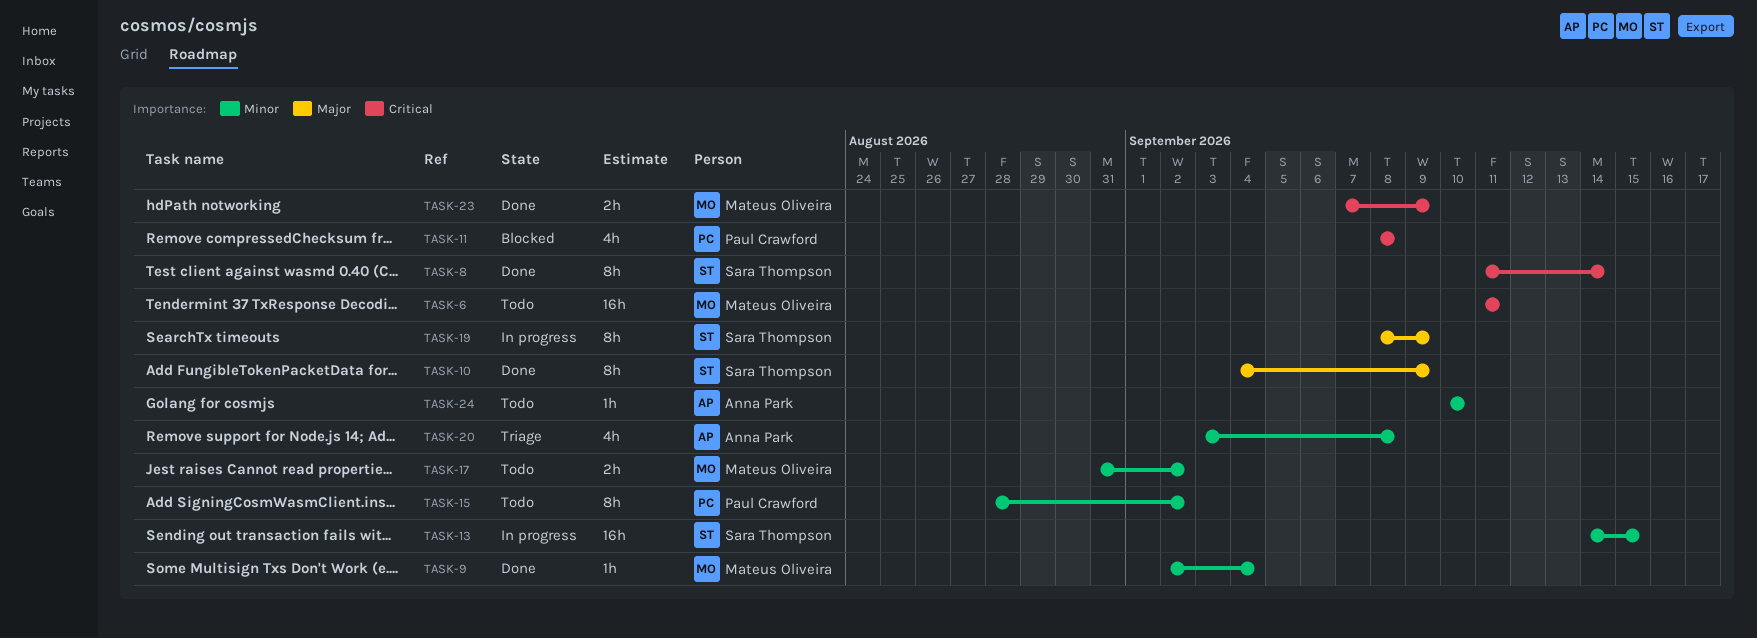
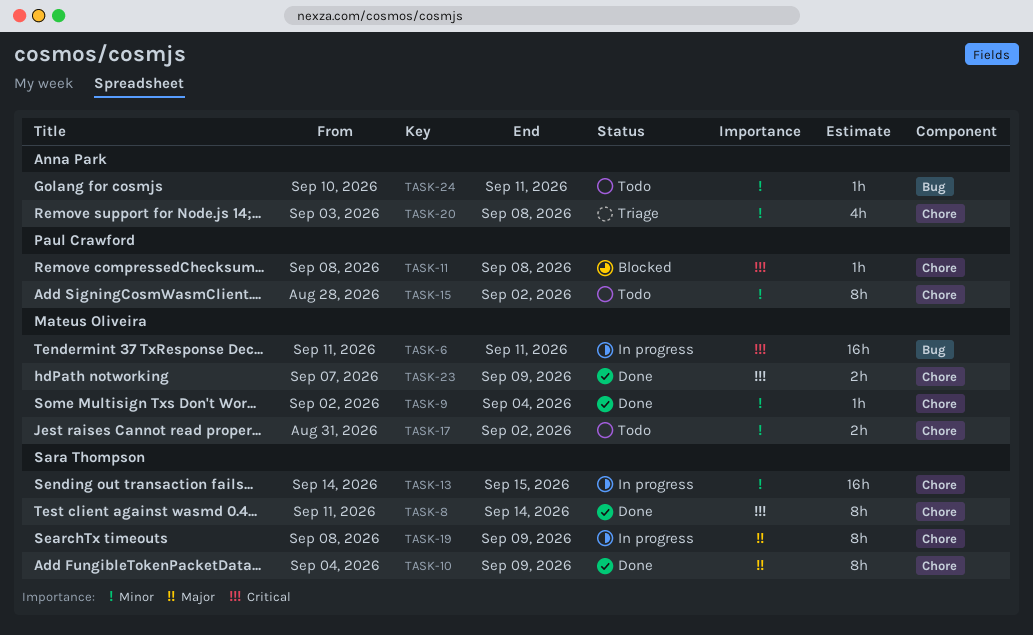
TASK-6, status: Todo -> In progress
TASK-11, estimate: 4h -> 1h
TASK-24, due: Sep 10 -> Sep 11

